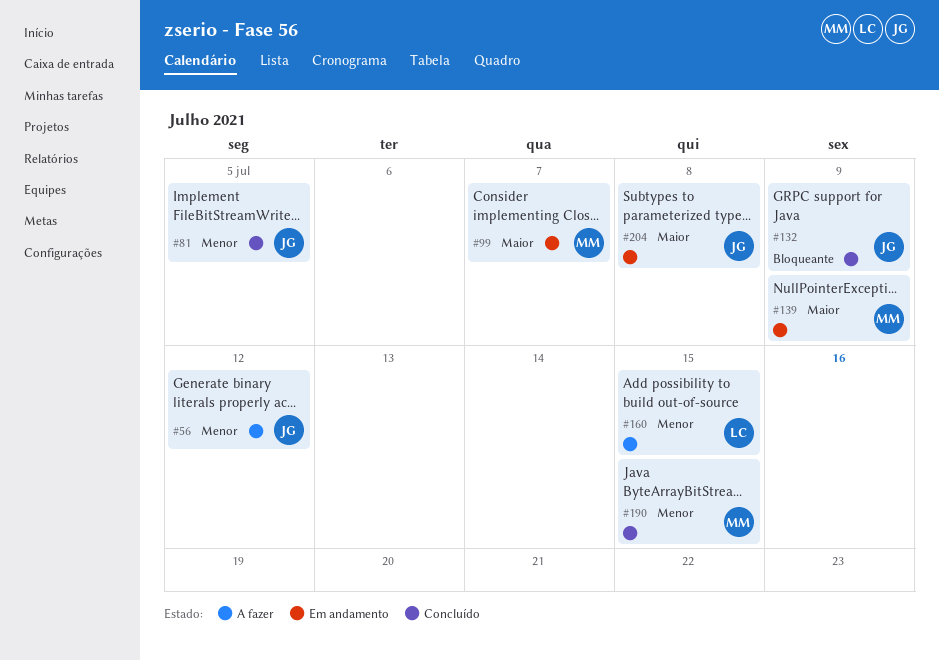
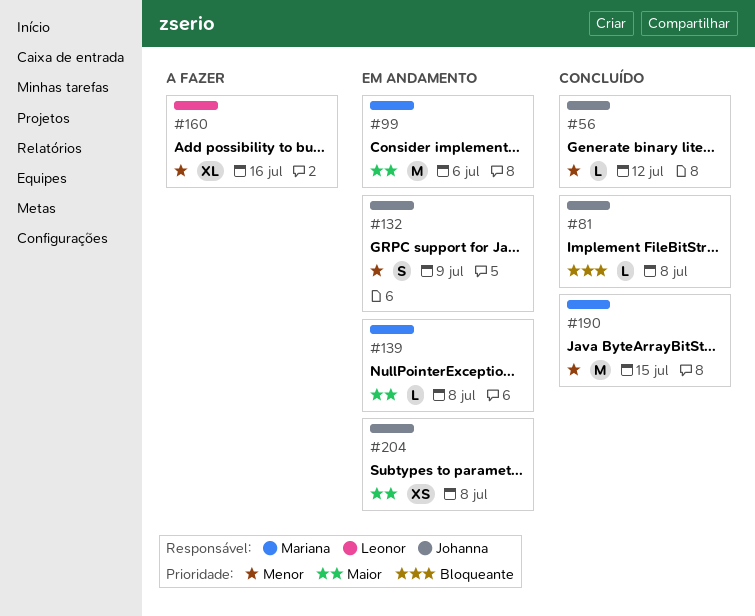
#56, status: A fazer -> Concluído
#81, priority: Menor -> Bloqueante
#81, due: Jul 5 -> Jul 8
#99, due: Jul 7 -> Jul 6
#132, status: Concluído -> Em andamento
#132, priority: Bloqueante -> Menor
#139, due: Jul 9 -> Jul 8
#160, due: Jul 15 -> Jul 16

